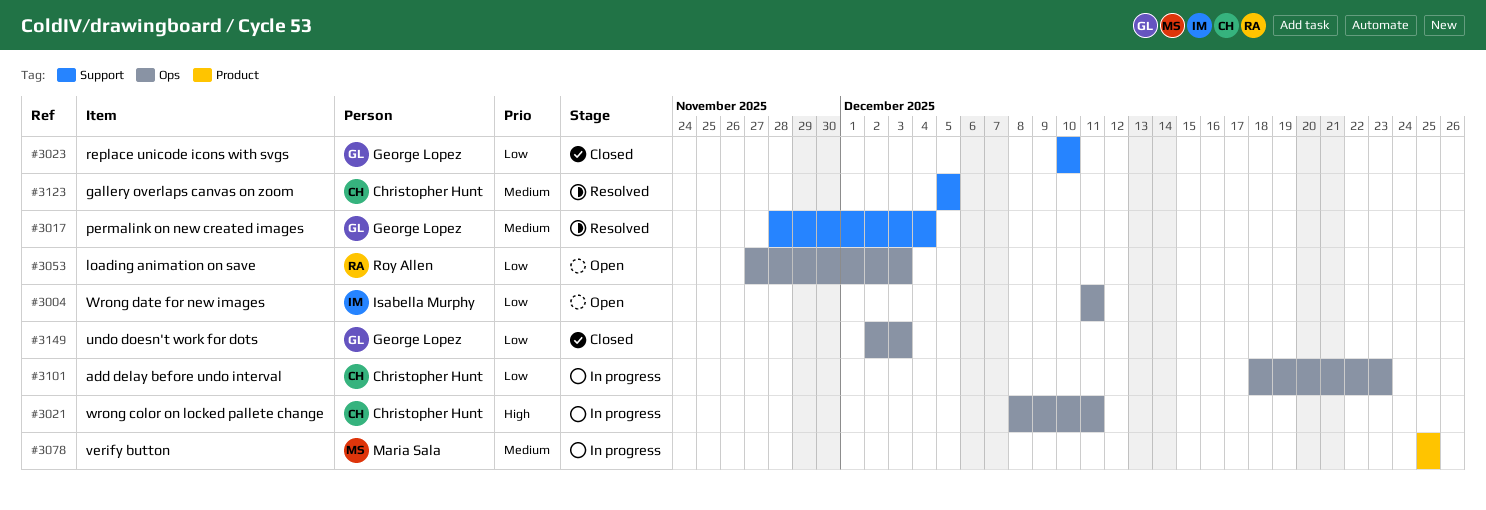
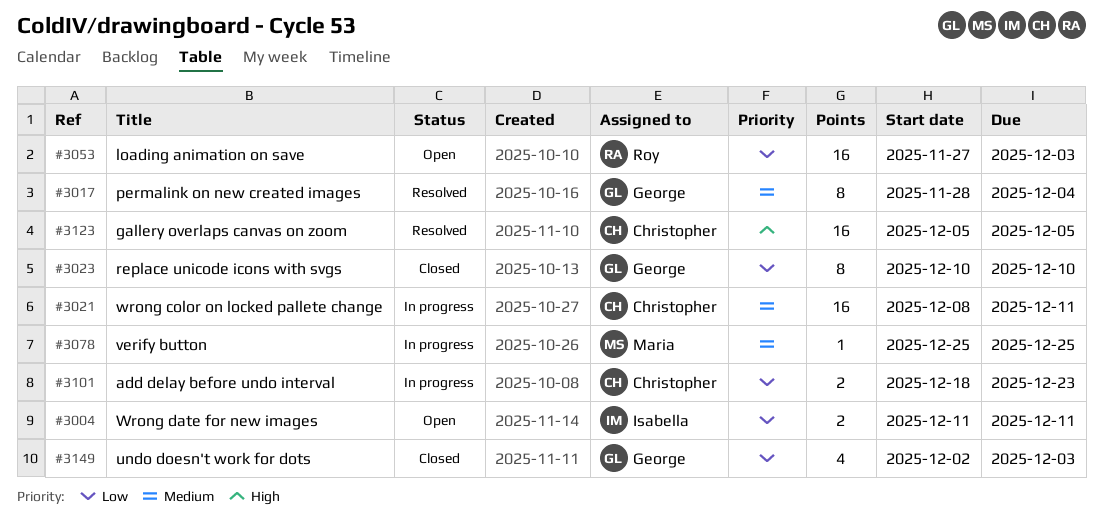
#3021, priority: High -> Medium
#3123, priority: Medium -> High

